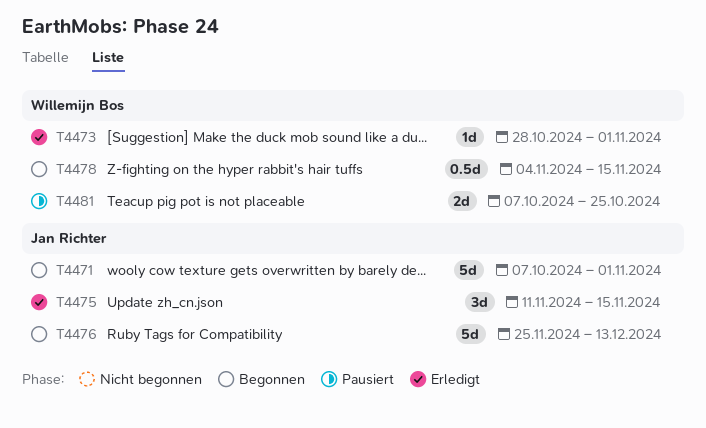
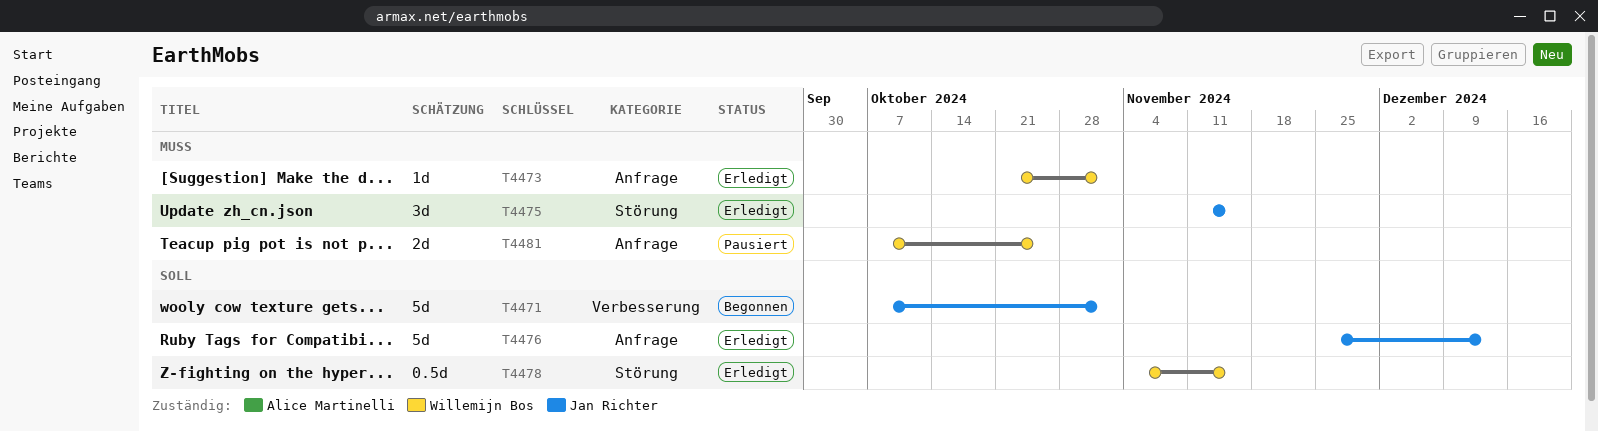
T4473, start: Oct 28 -> Oct 21
T4476, status: Begonnen -> Erledigt
T4478, status: Begonnen -> Erledigt

